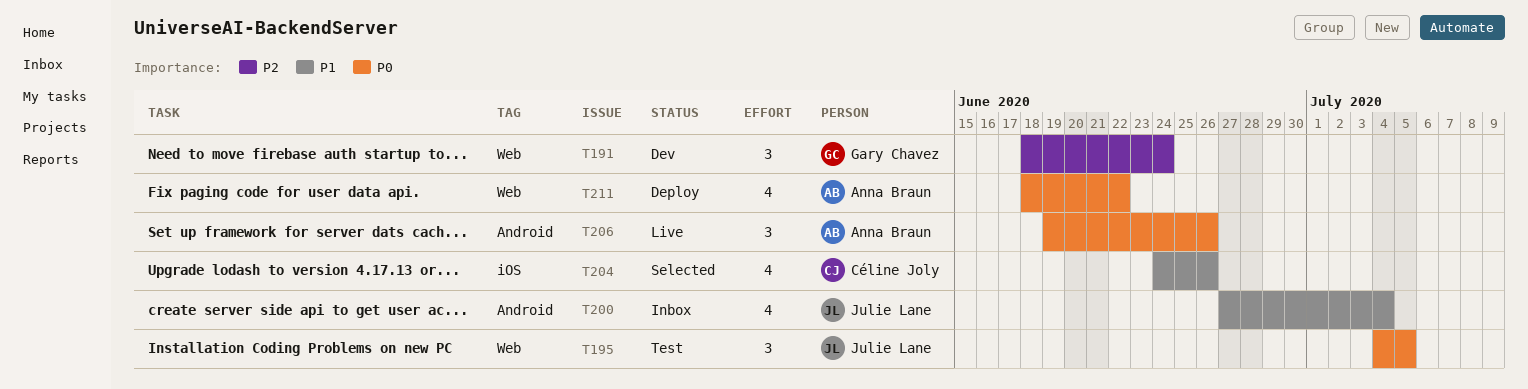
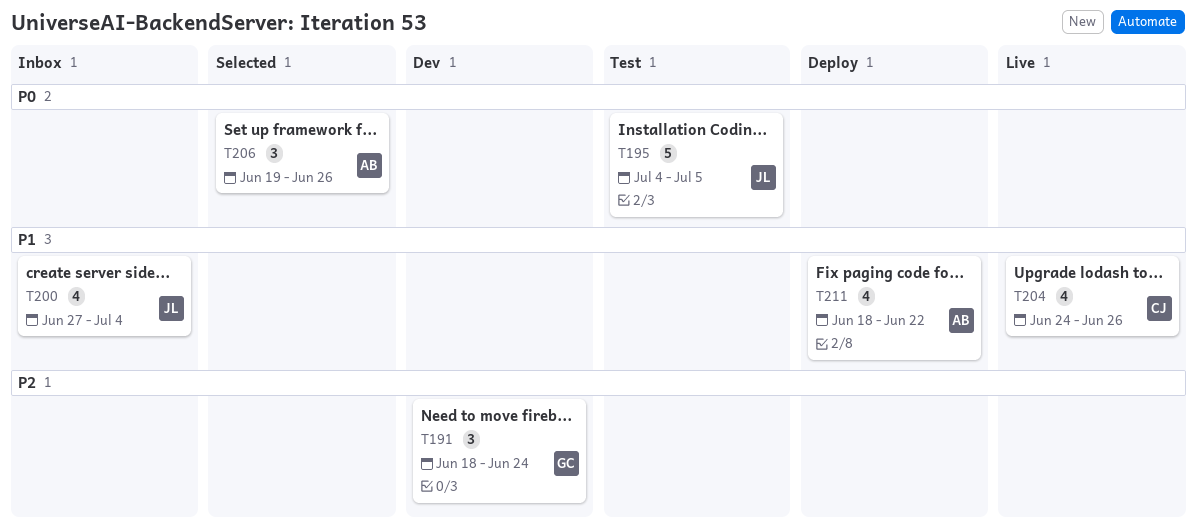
T195, estimate: 3 -> 5
T204, status: Selected -> Live
T206, status: Live -> Selected
T211, priority: P0 -> P1

